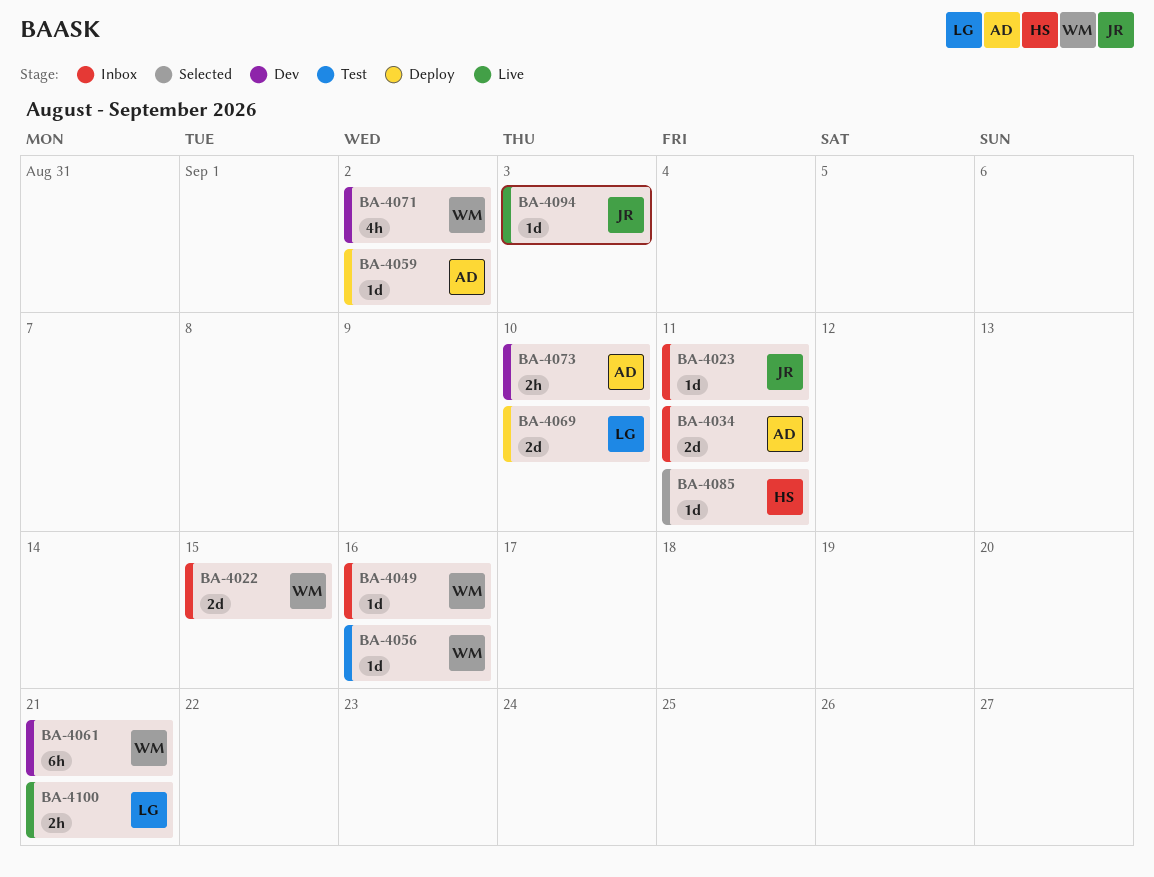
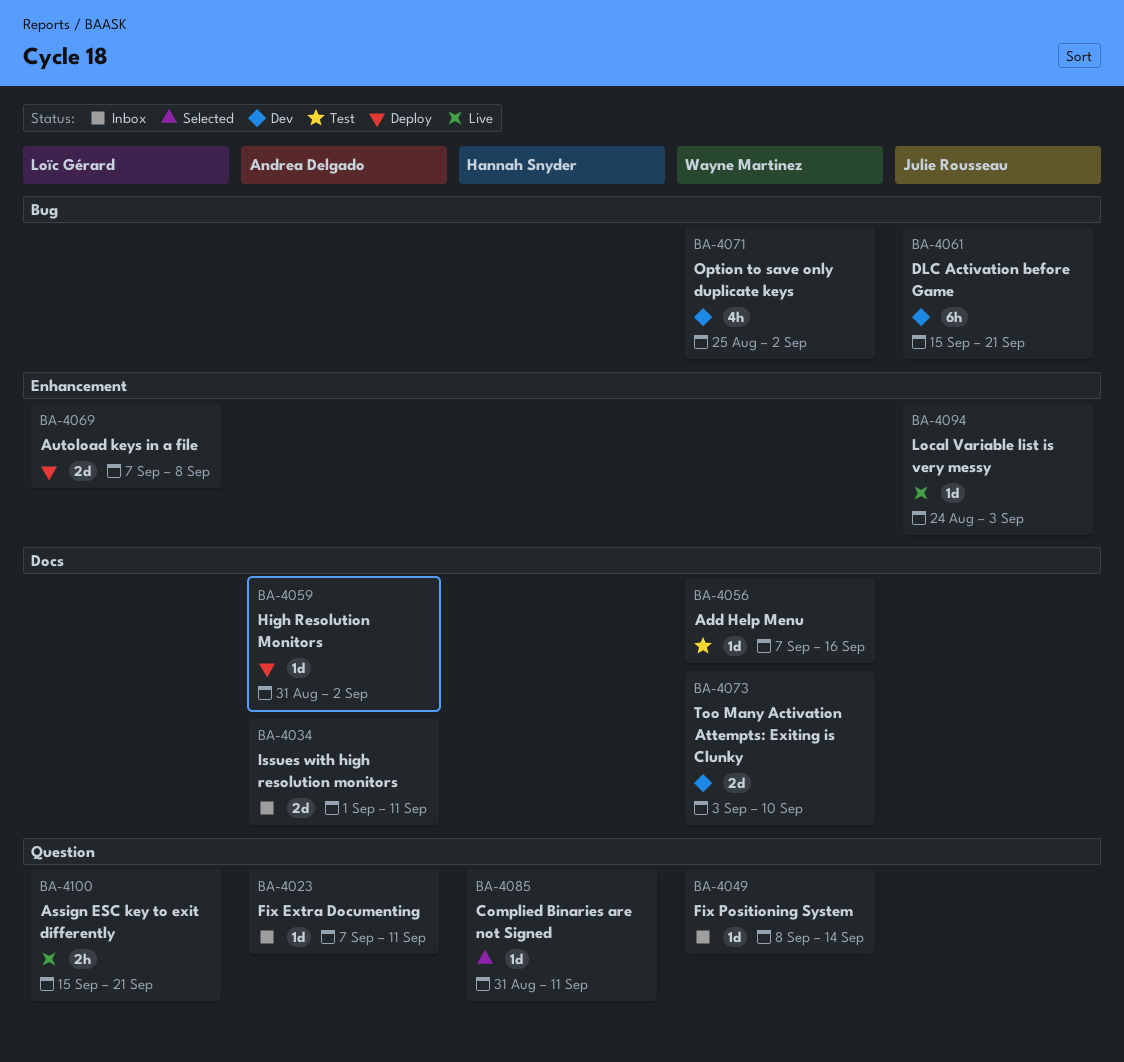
BA-4022: present -> none
BA-4023, owner: Julie Rousseau -> Andrea Delgado
BA-4049, due: Sep 16 -> Sep 14
BA-4061, owner: Wayne Martinez -> Julie Rousseau
BA-4069, due: Sep 10 -> Sep 8
BA-4073, owner: Andrea Delgado -> Wayne Martinez
BA-4073, estimate: 2h -> 2d

